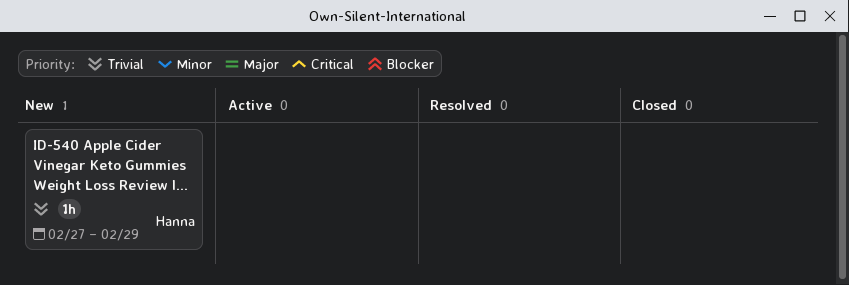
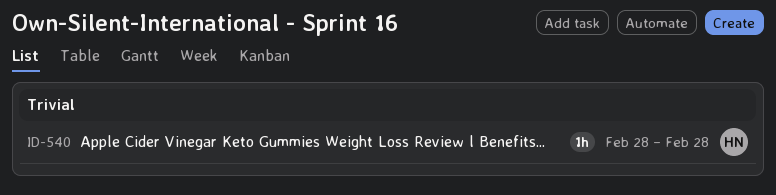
ID-540, start: Feb 27 -> Feb 28
ID-540, due: Feb 29 -> Feb 28

